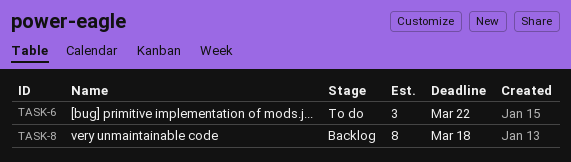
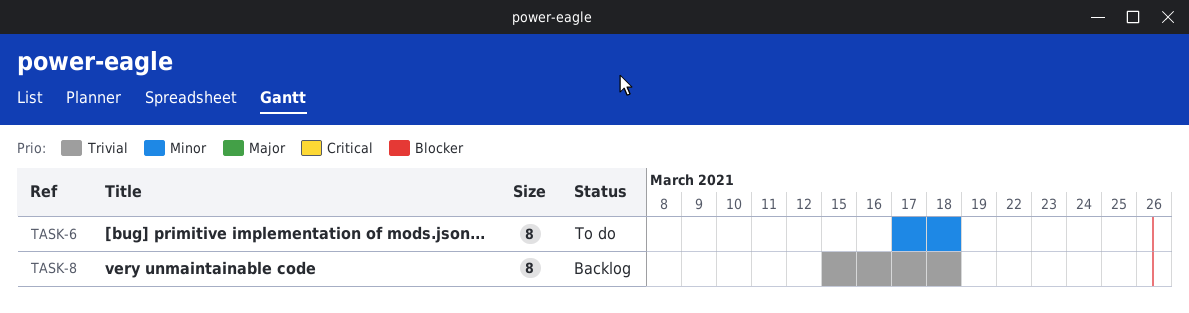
TASK-6, estimate: 3 -> 8
TASK-6, due: Mar 22 -> Mar 18

